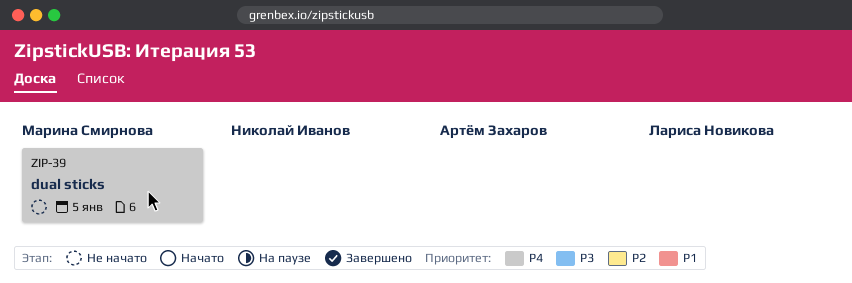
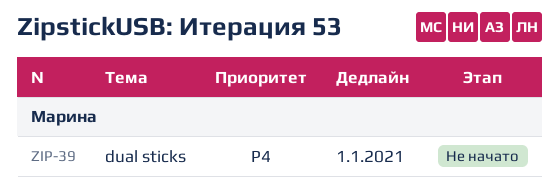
ZIP-39, due: Jan 5 -> Jan 1

